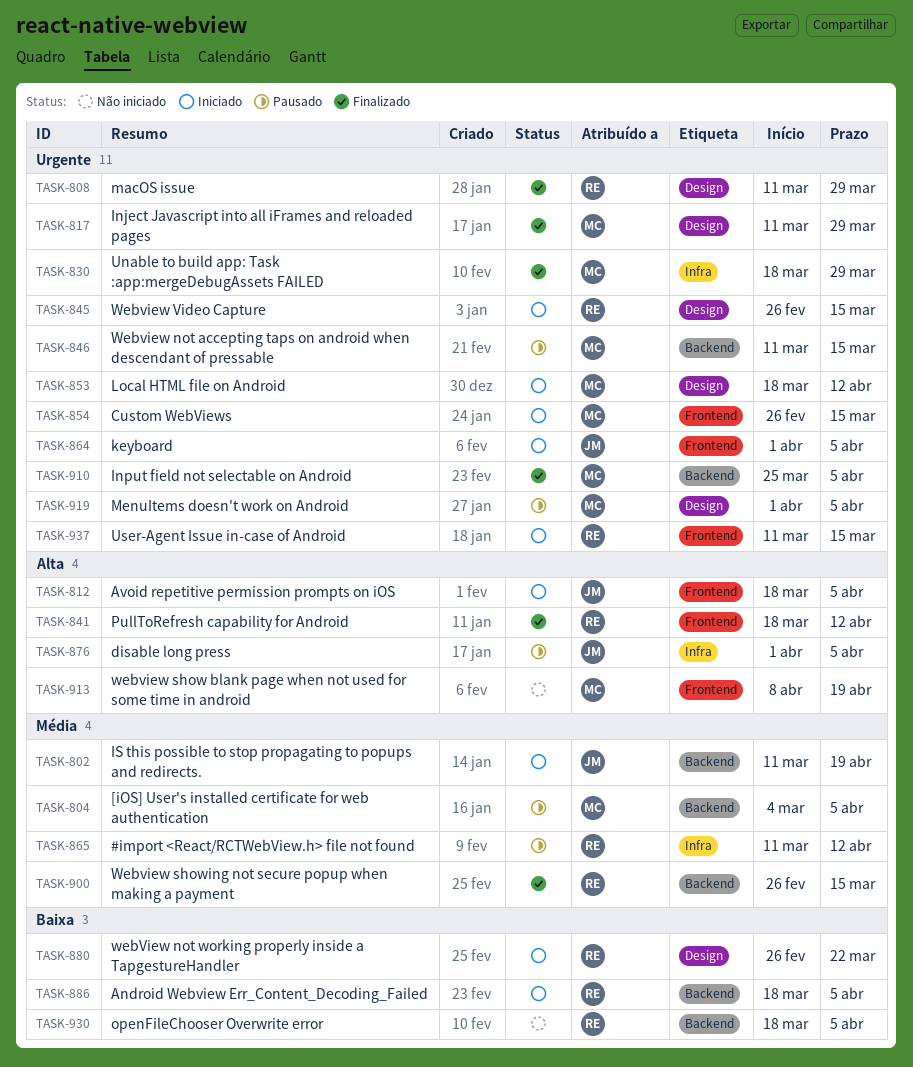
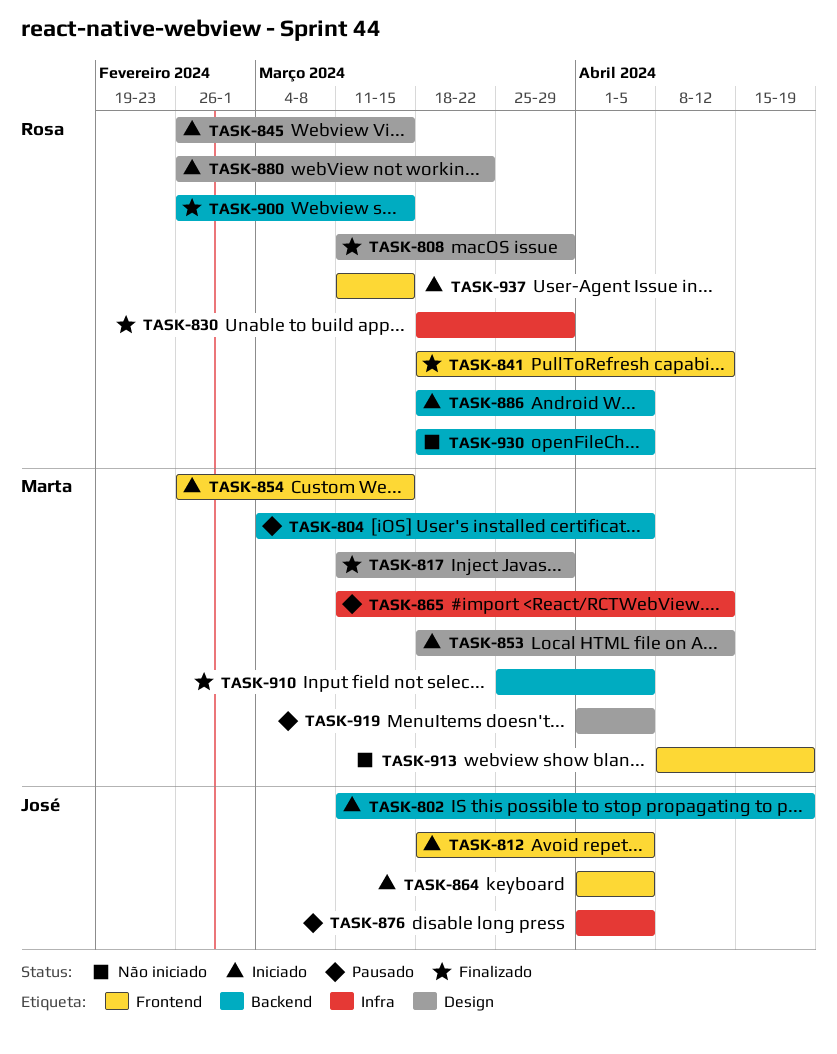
TASK-830, owner: Marta -> Rosa
TASK-846: present -> none
TASK-865, owner: Rosa -> Marta

